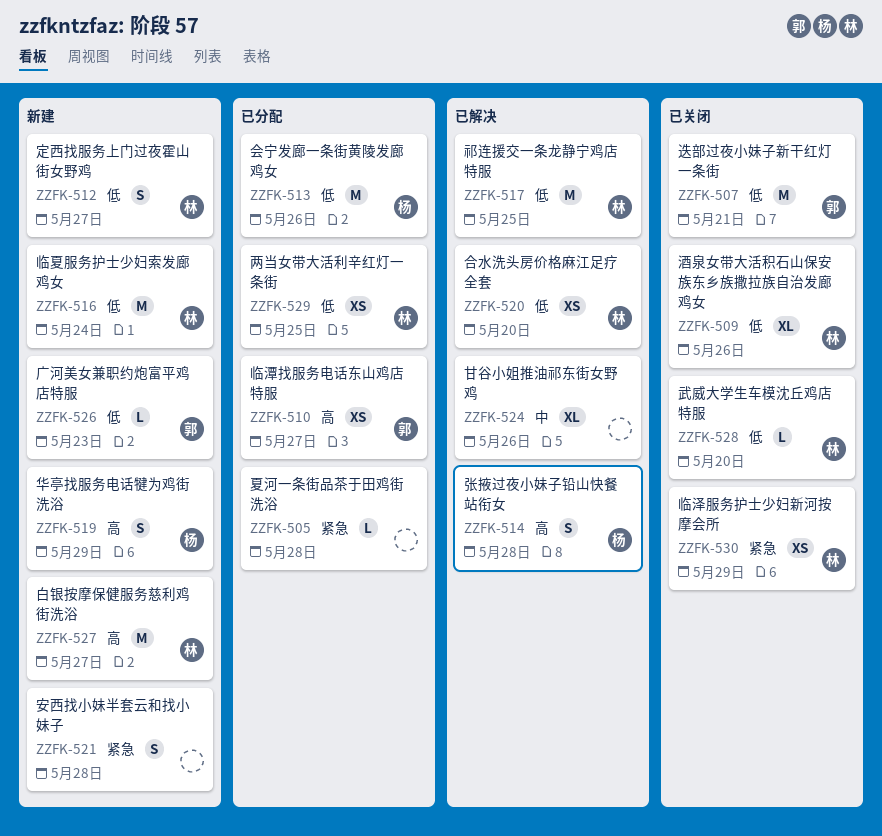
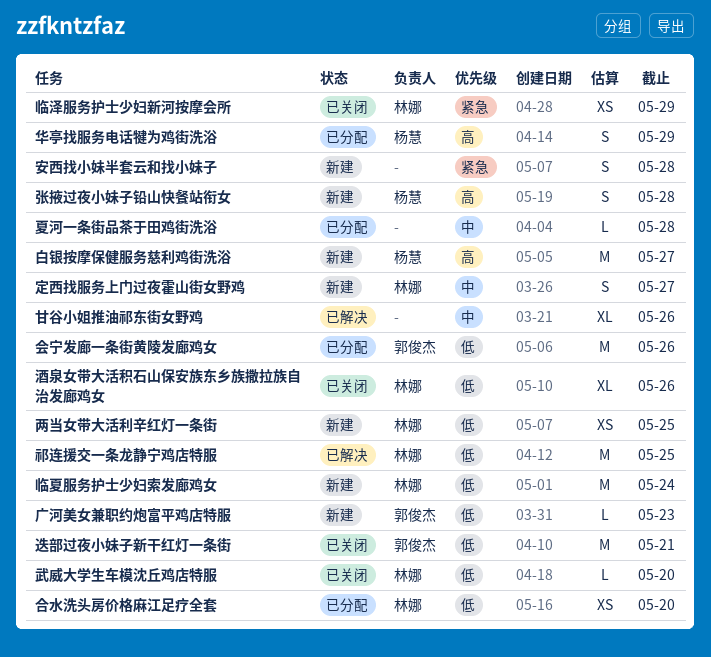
两当女带大活利辛红灯一条街, status: 已分配 -> 新建
临潭找服务电话东山鸡店特服: present -> none
会宁发廊一条街黄陵发廊鸡女, owner: 杨慧 -> 郭俊杰
华亭找服务电话犍为鸡街洗浴, status: 新建 -> 已分配
合水洗头房价格麻江足疗全套, status: 已解决 -> 已分配
夏河一条街品茶于田鸡街洗浴, priority: 紧急 -> 中
定西找服务上门过夜霍山街女野鸡, priority: 低 -> 中
张掖过夜小妹子铅山快餐站衔女, status: 已解决 -> 新建
白银按摩保健服务慈利鸡街洗浴, owner: 林娜 -> 杨慧

